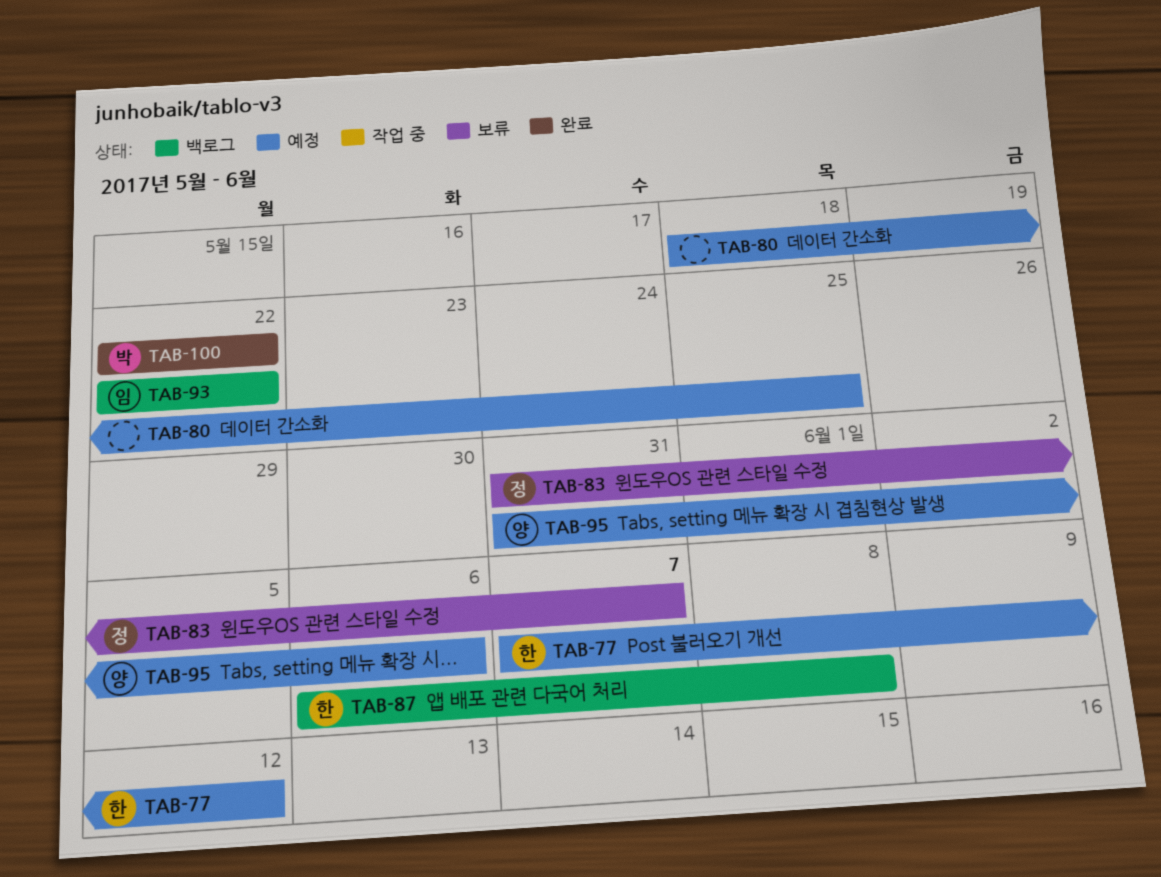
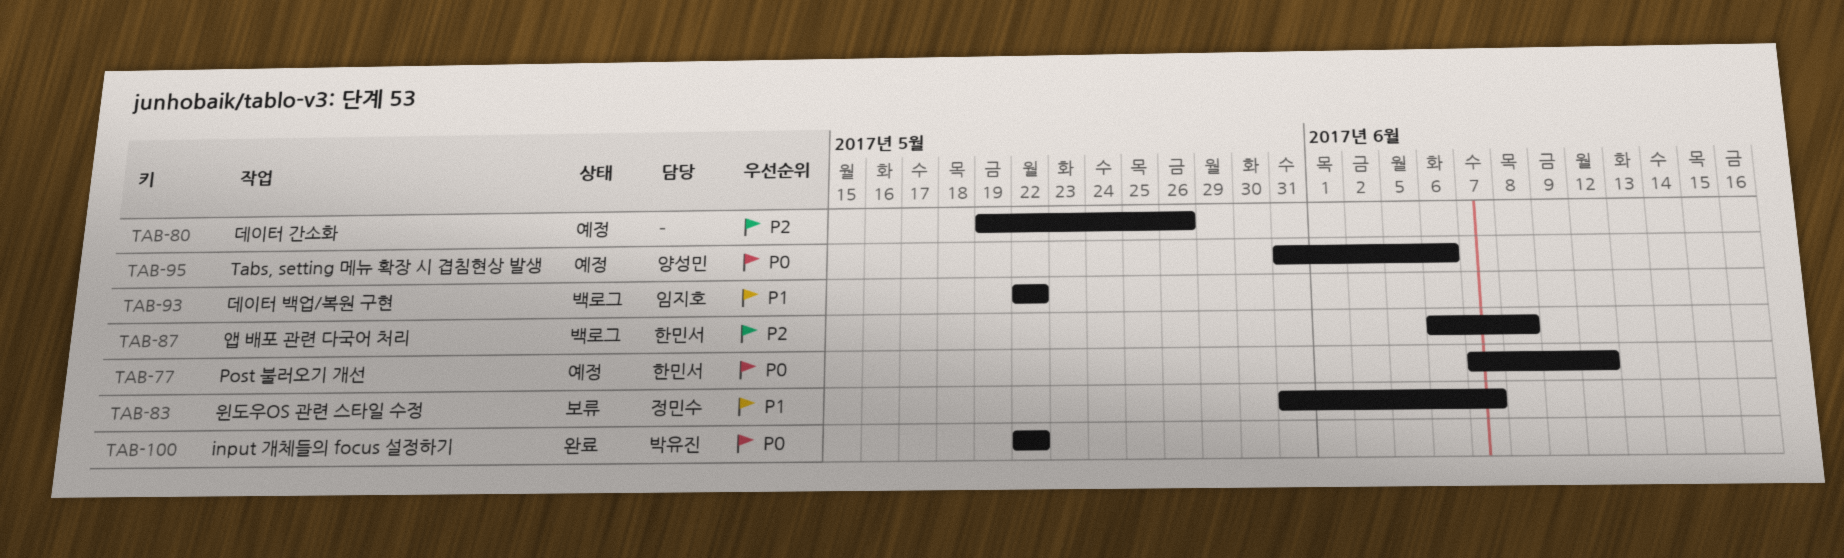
TAB-80, start: May 18 -> May 19
TAB-80, due: May 25 -> May 26

